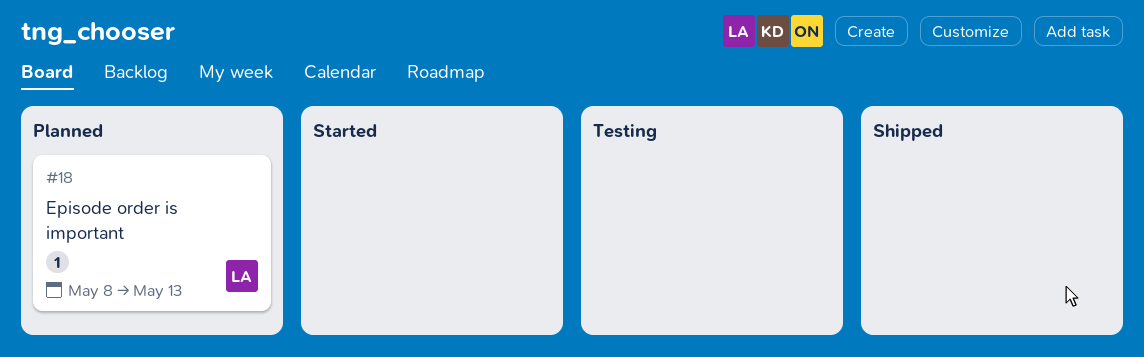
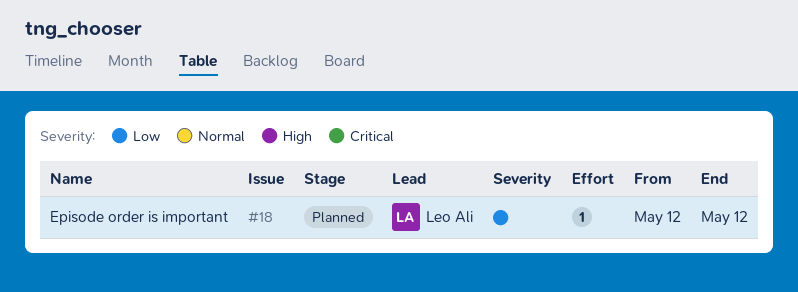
#18, start: May 8 -> May 12
#18, due: May 13 -> May 12

